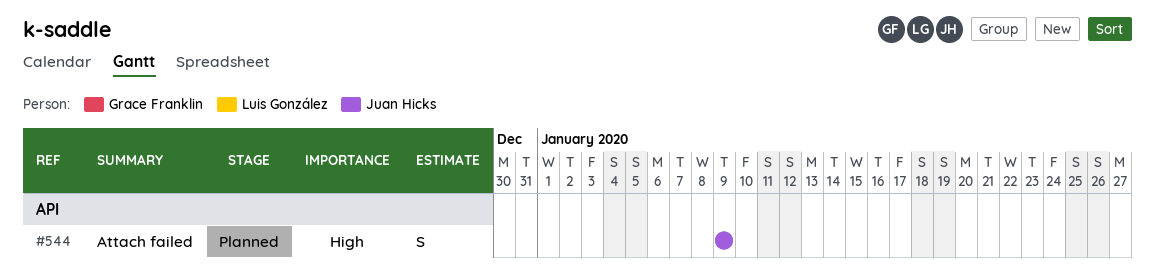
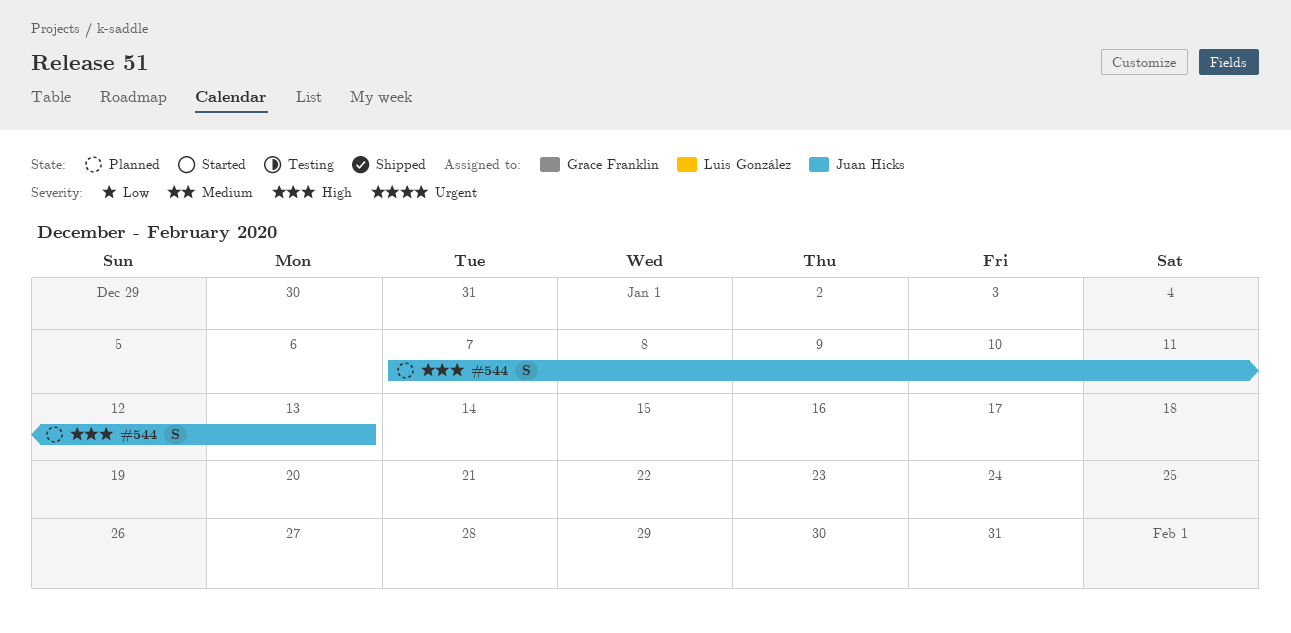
#544, start: Jan 9 -> Jan 7
#544, due: Jan 9 -> Jan 13

